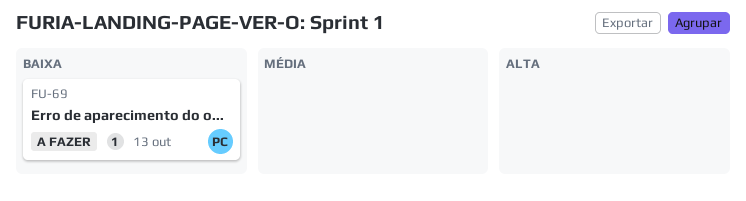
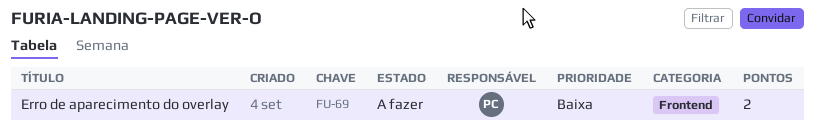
FU-69, estimate: 1 -> 2

